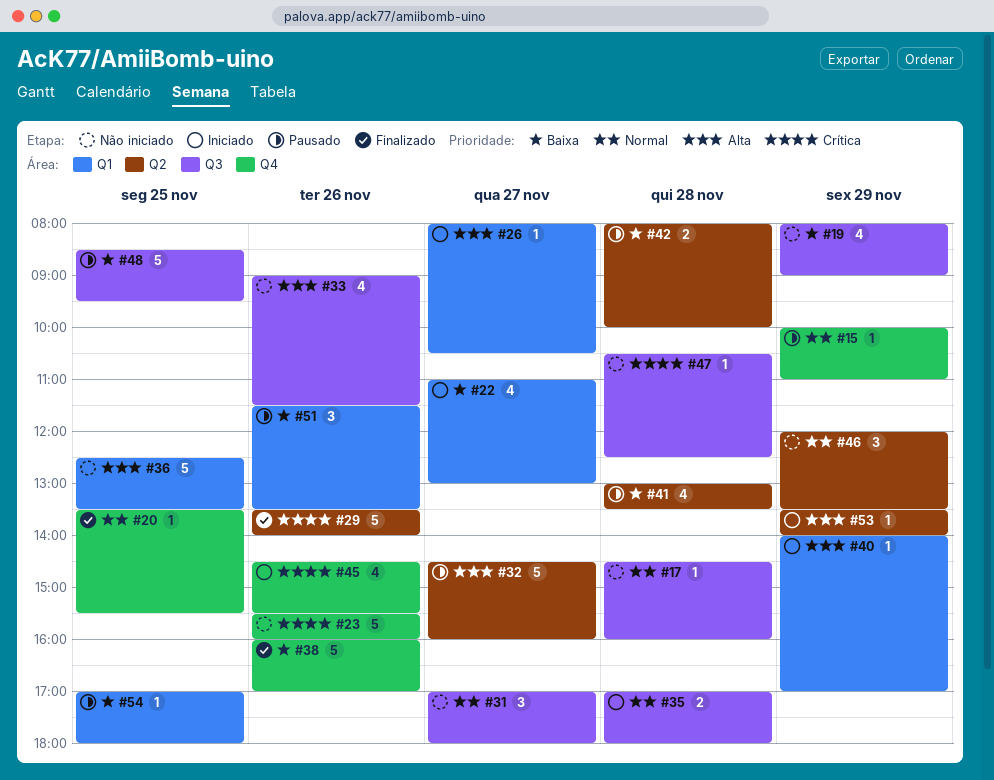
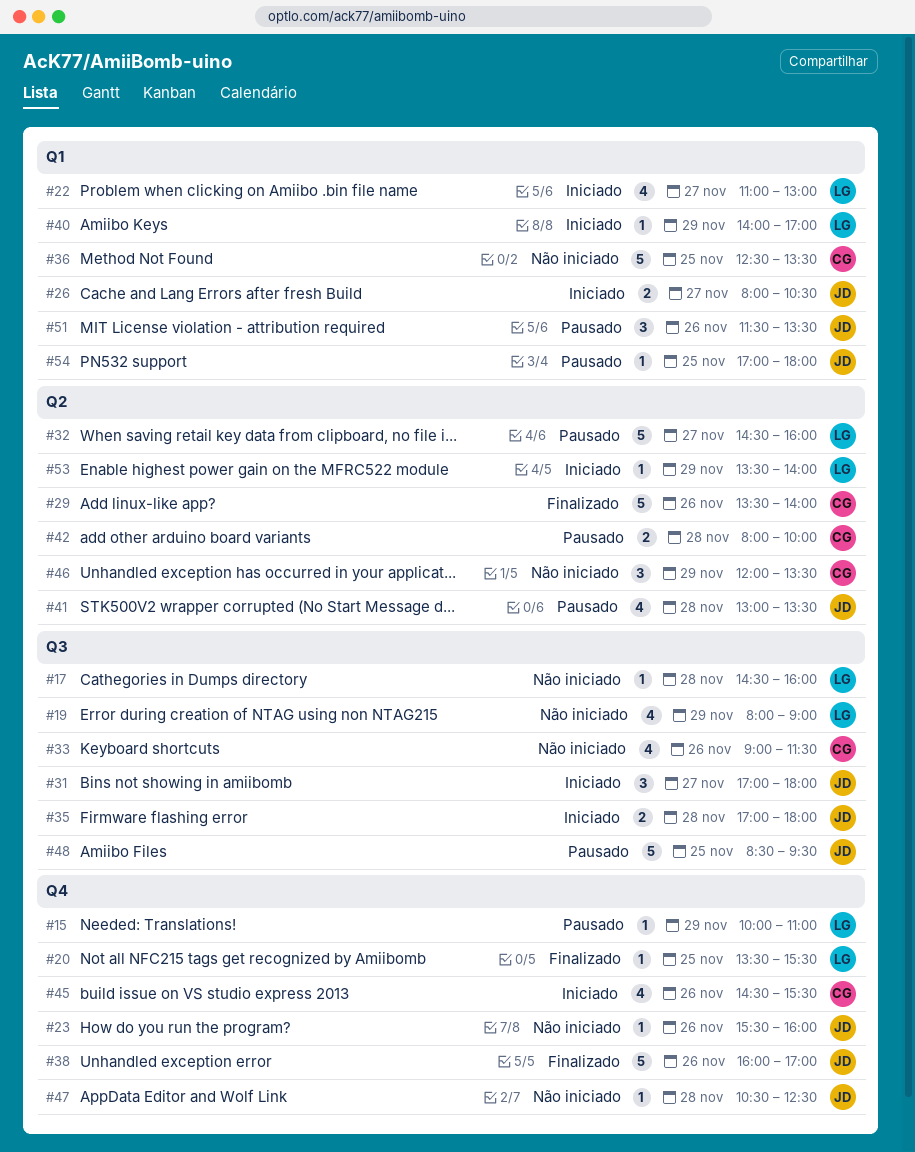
#23, estimate: 5 -> 1
#26, estimate: 1 -> 2
#31, status: Não iniciado -> Iniciado
#47, label: Q3 -> Q4

